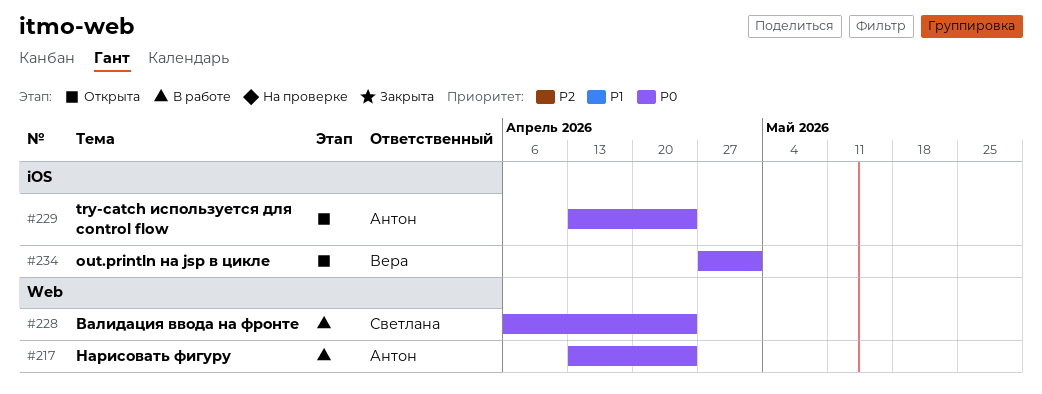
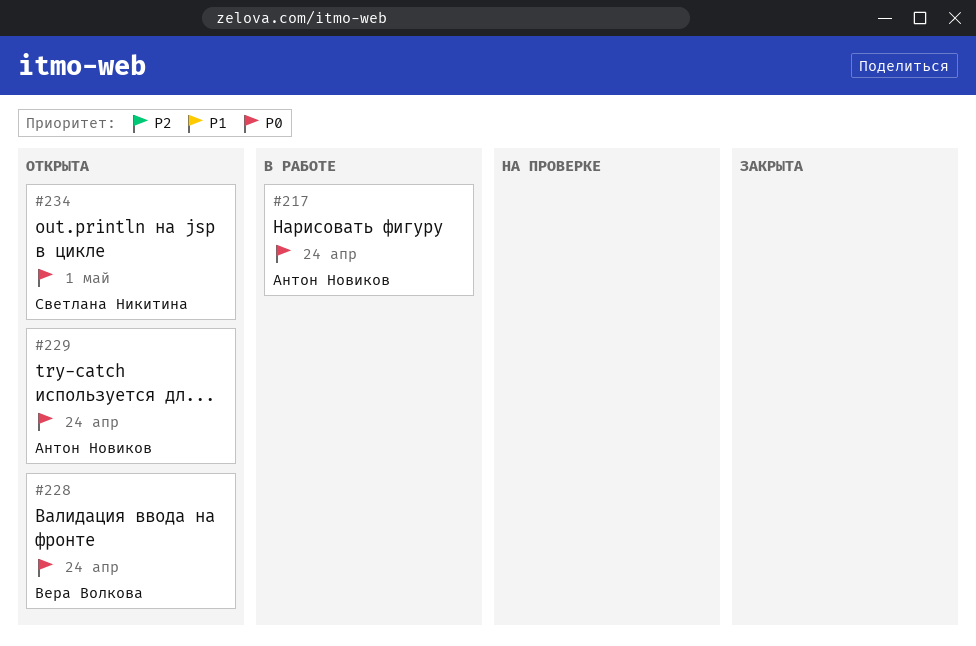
#228, status: В работе -> Открыта
#228, owner: Светлана Никитина -> Вера Волкова
#234, owner: Вера Волкова -> Светлана Никитина

